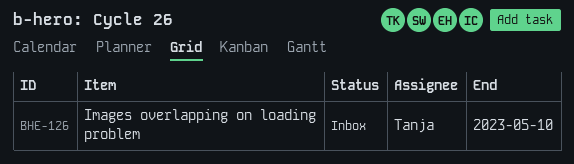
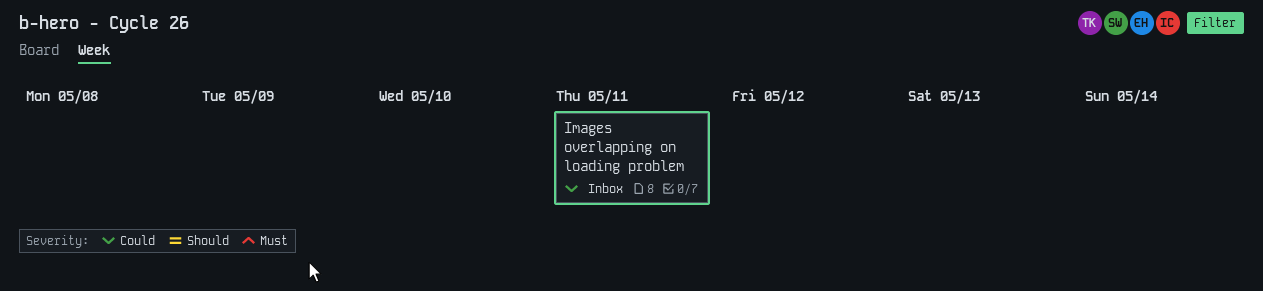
Images overlapping on loading problem, due: May 10 -> May 11

